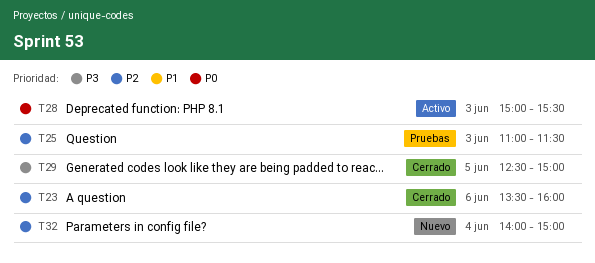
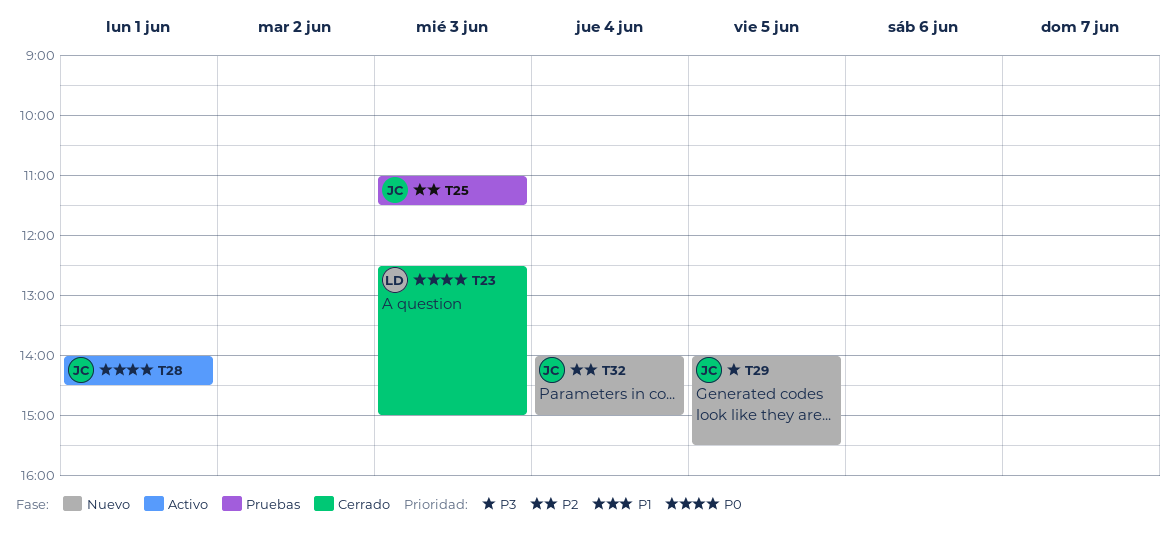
T23, priority: P2 -> P0
T23, day: Jun 6 -> Jun 3
T23, begins: 13:30 -> 12:30
T23, ends: 16:00 -> 15:00
T28, day: Jun 3 -> Jun 1
T28, begins: 15:00 -> 14:00
T28, ends: 15:30 -> 14:30
T29, status: Cerrado -> Nuevo
T29, begins: 12:30 -> 14:00
T29, ends: 15:00 -> 15:30

